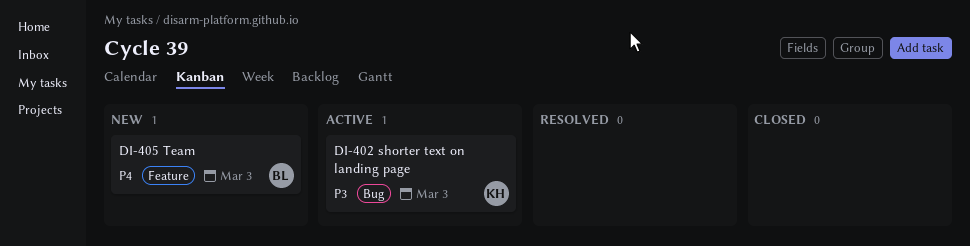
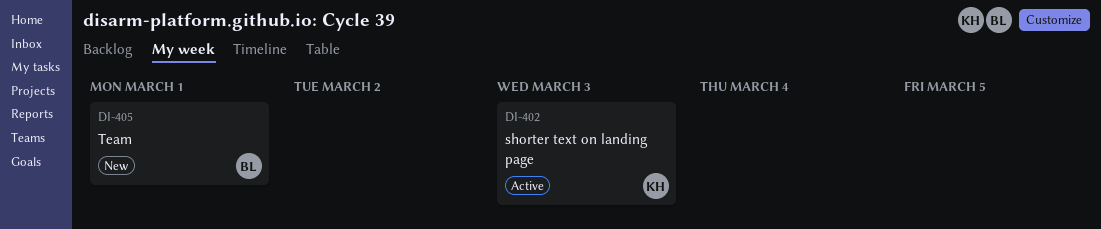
DI-405, due: Mar 3 -> Mar 1

